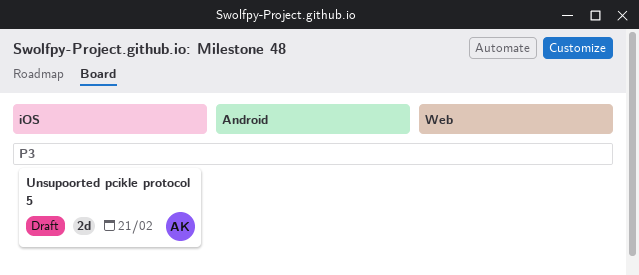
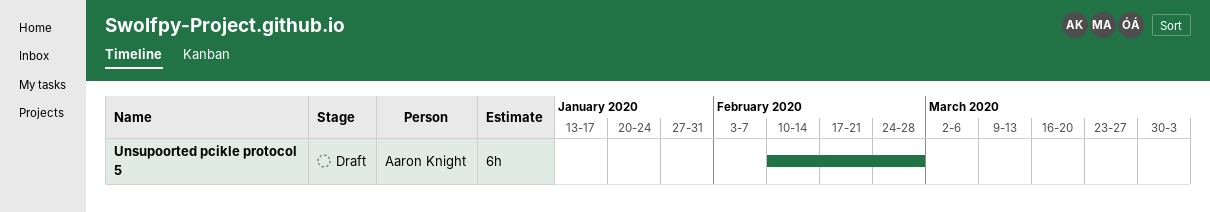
Unsupoorted pcikle protocol 5, estimate: 2d -> 6h
Unsupoorted pcikle protocol 5, due: Feb 21 -> Feb 28

